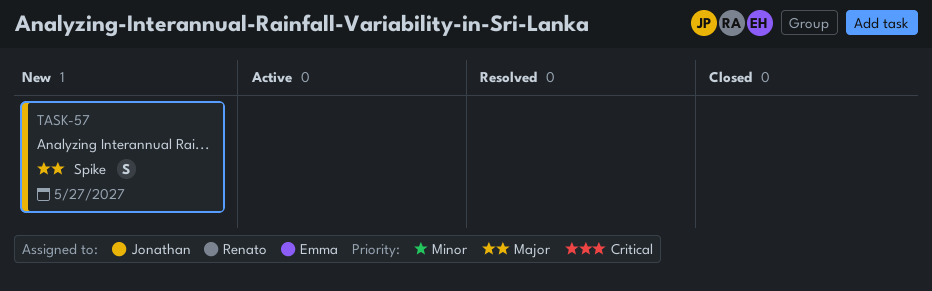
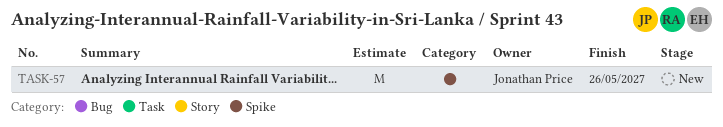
TASK-57, estimate: S -> M
TASK-57, due: May 27 -> May 26

